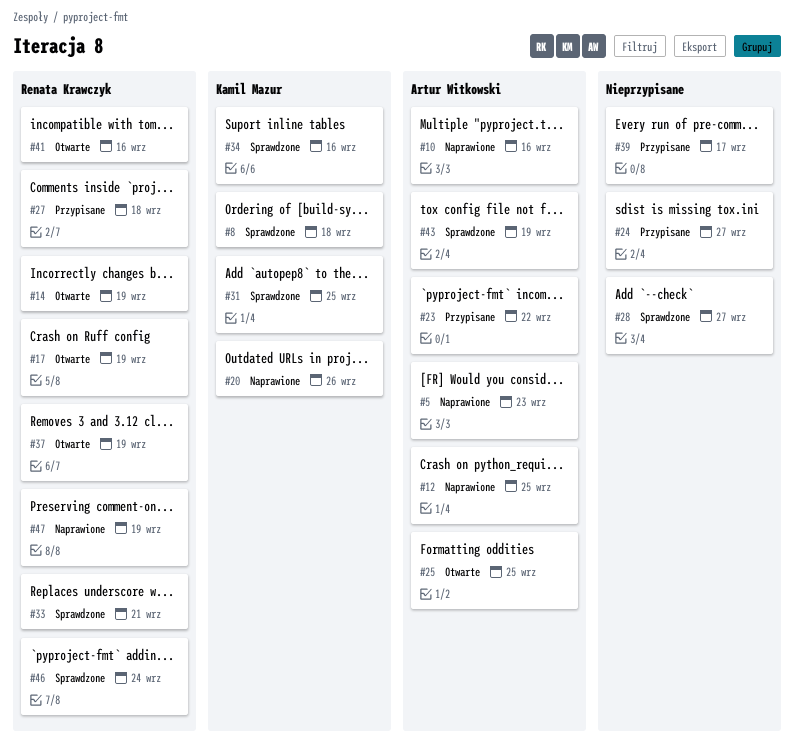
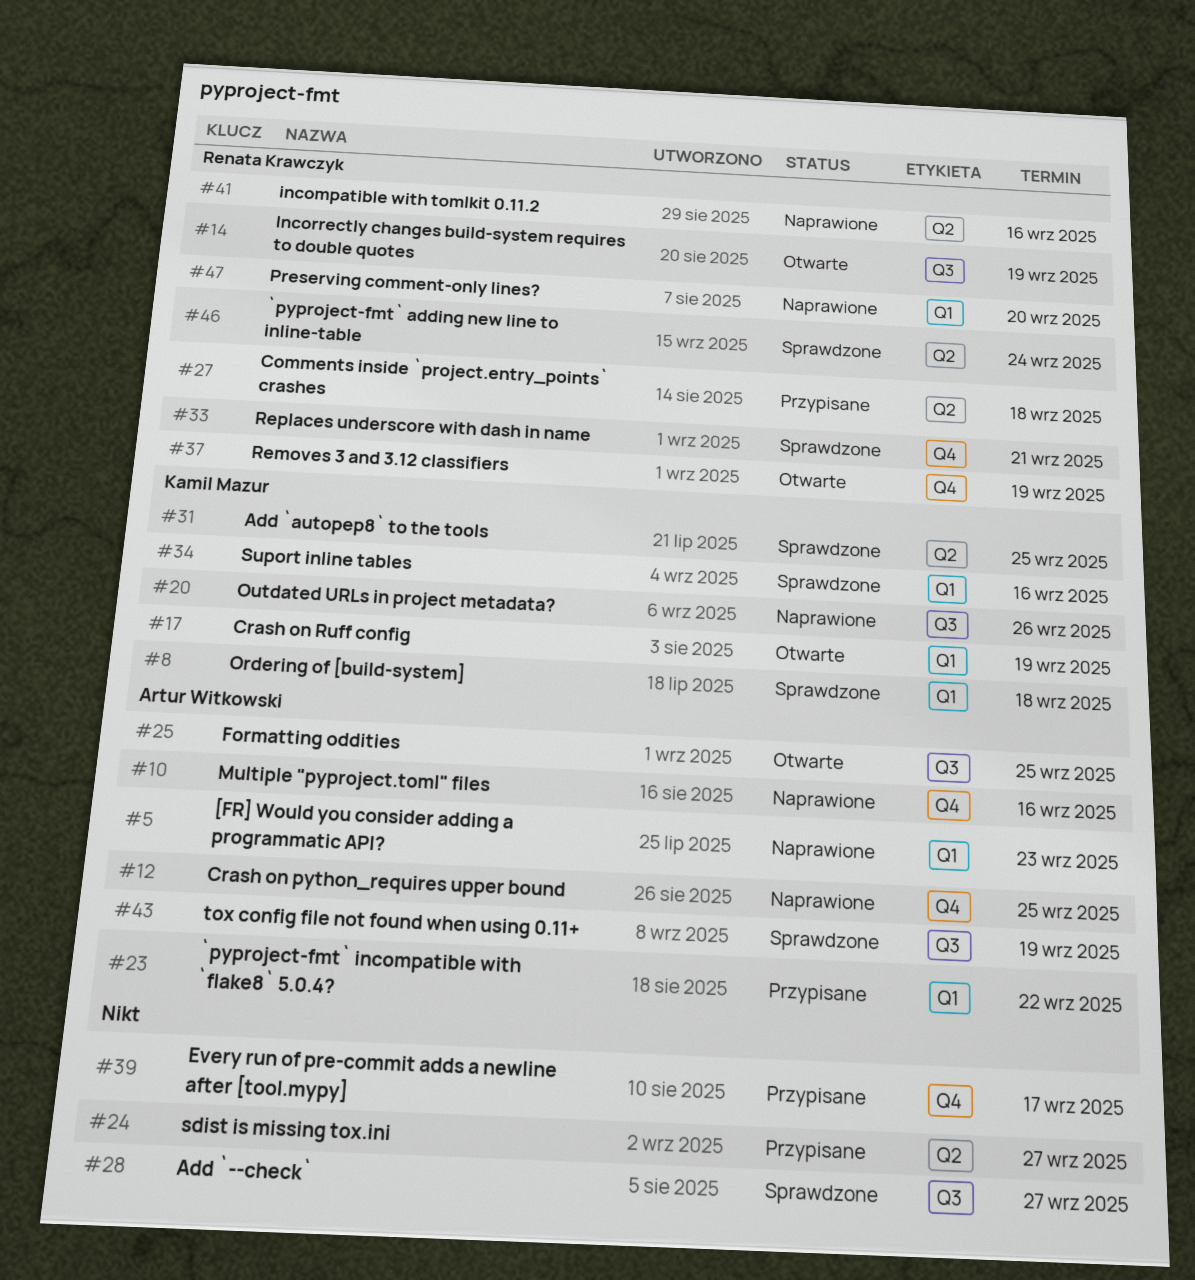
#17, owner: Renata Krawczyk -> Kamil Mazur
#41, status: Otwarte -> Naprawione
#47, due: Sep 19 -> Sep 20

